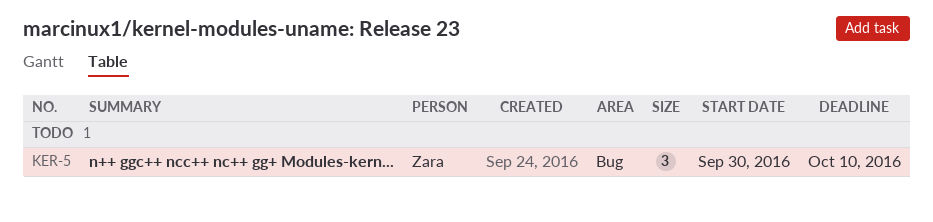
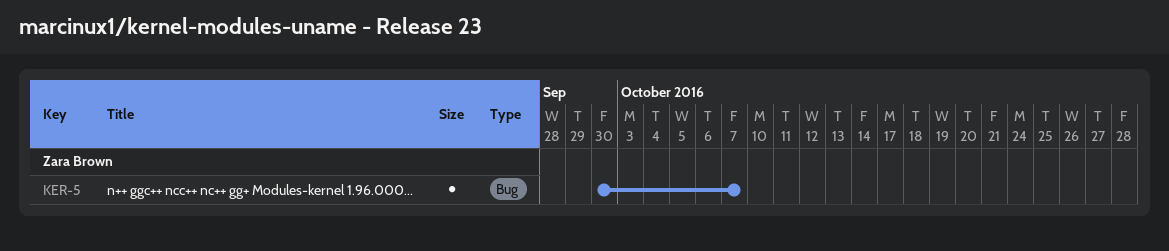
KER-5, estimate: 3 -> 1
KER-5, due: Oct 10 -> Oct 7

